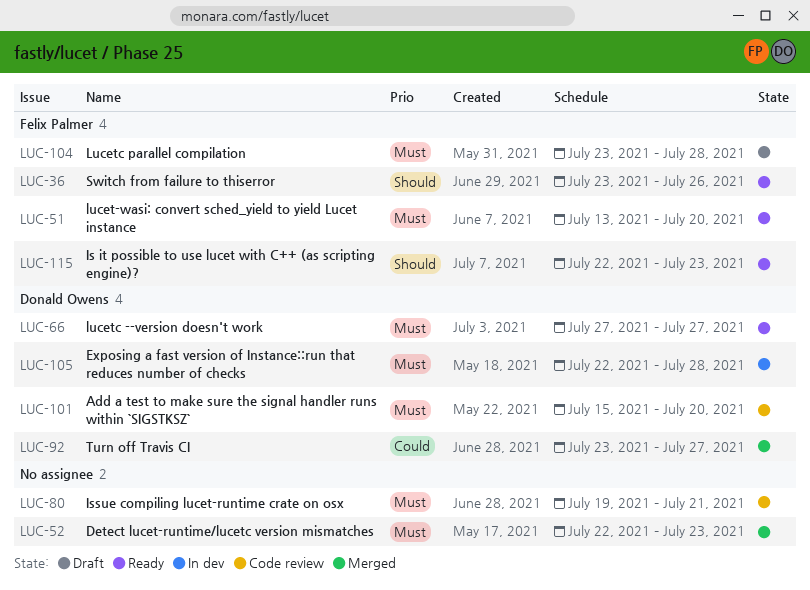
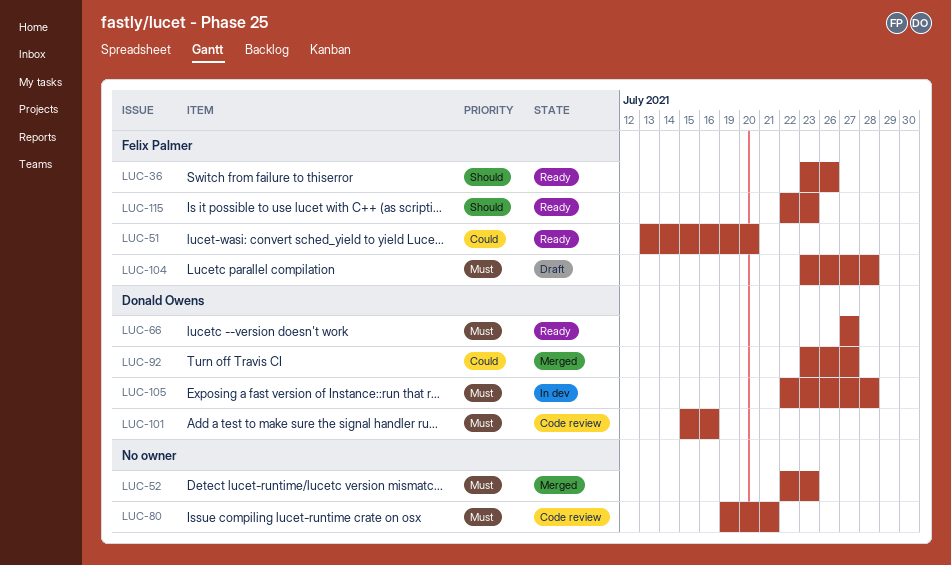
LUC-51, priority: Must -> Could
LUC-101, due: Jul 20 -> Jul 16

